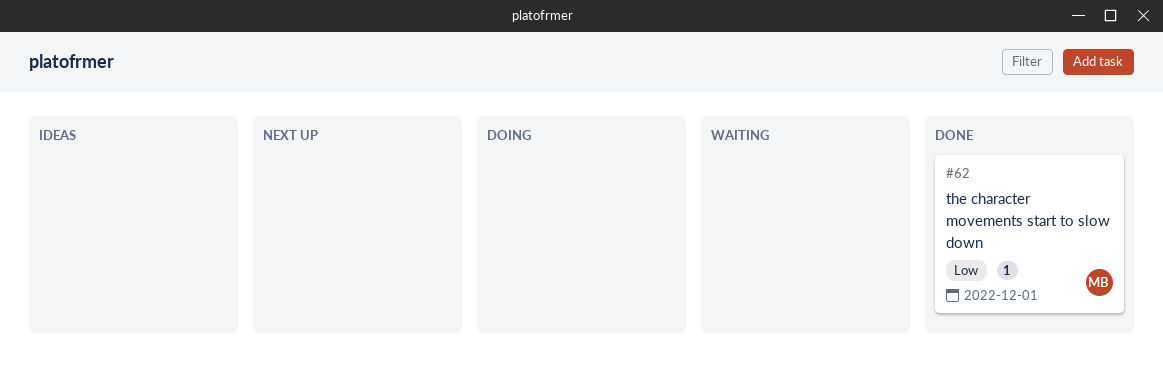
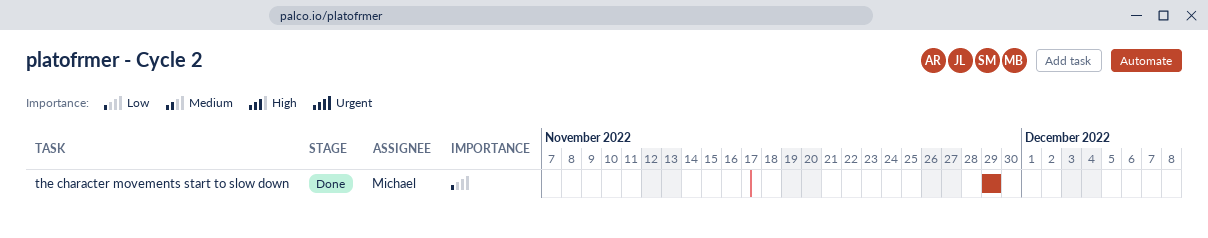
the character movements start to slow down, due: Dec 1 -> Nov 29

